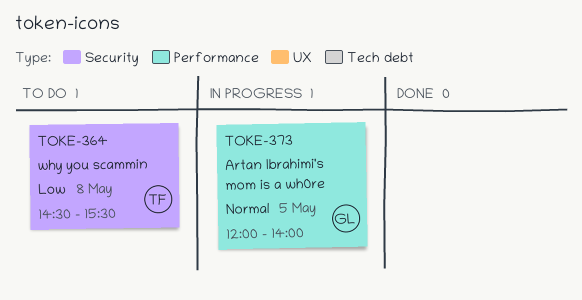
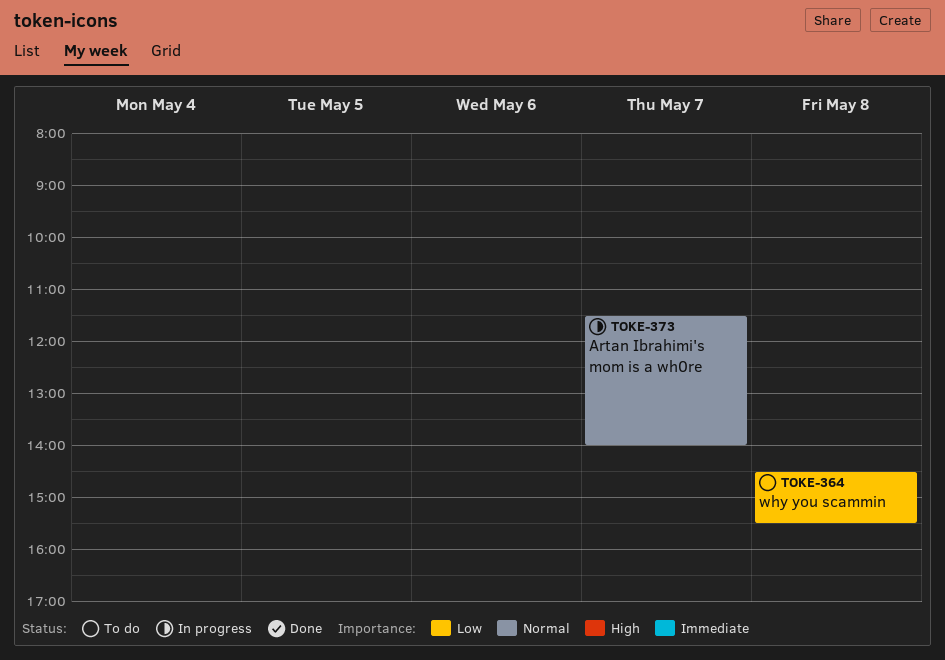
TOKE-373, day: May 5 -> May 7
TOKE-373, begins: 12:00 -> 11:30

